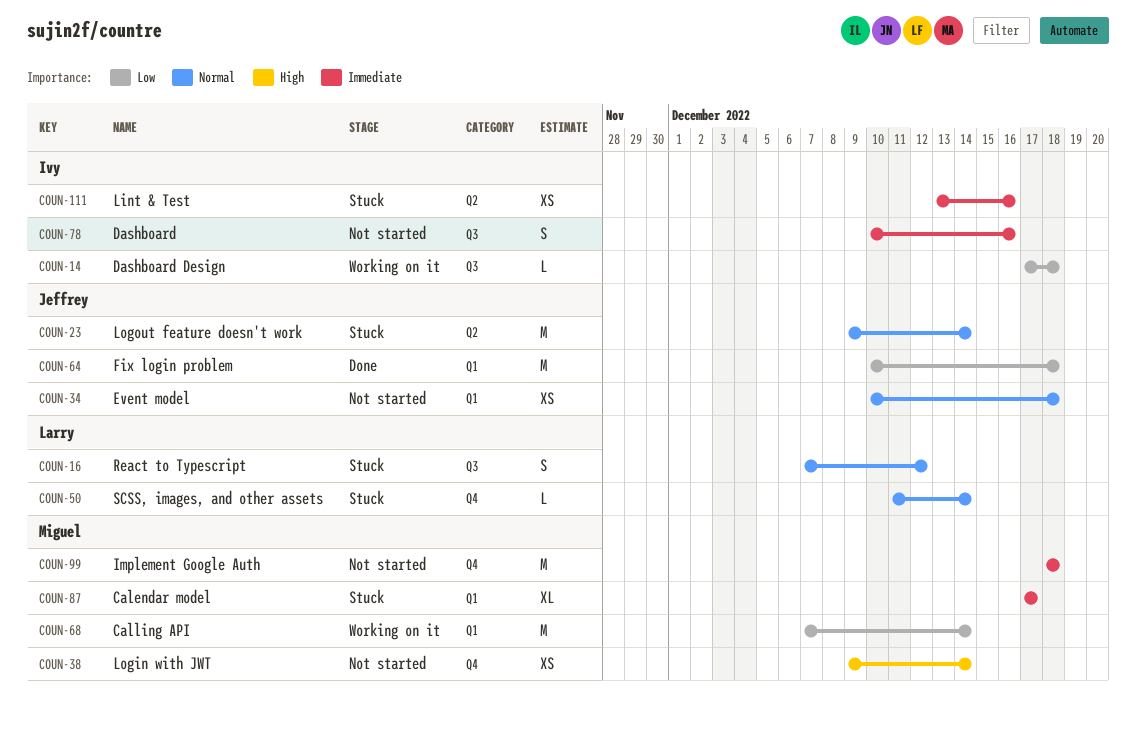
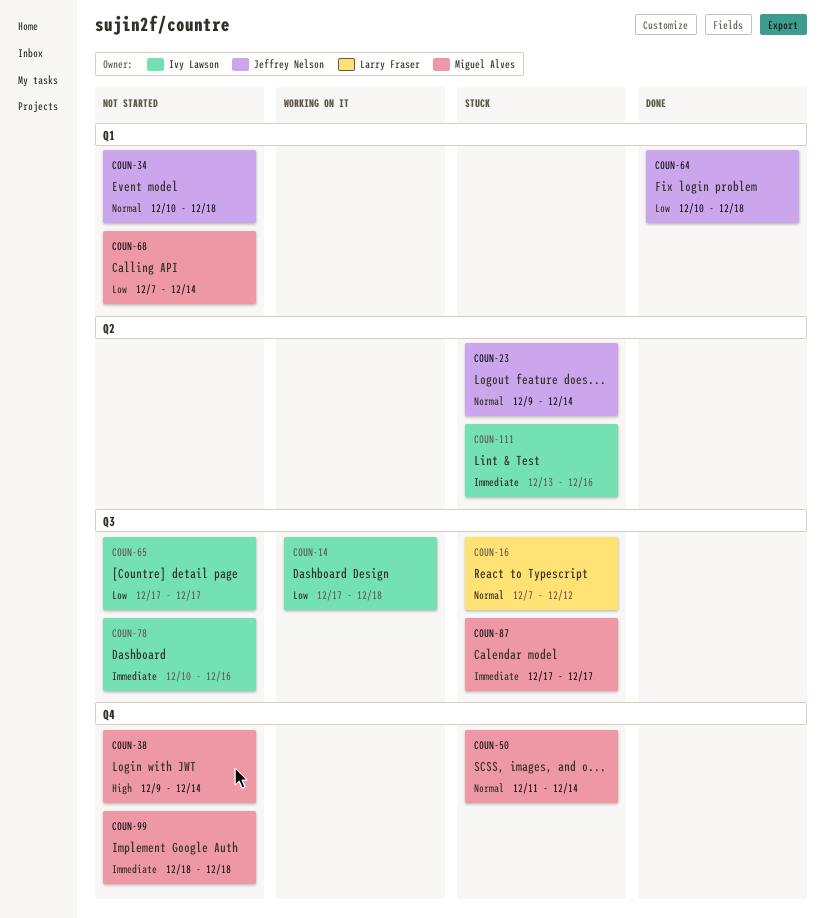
COUN-50, owner: Larry Fraser -> Miguel Alves
COUN-65: none -> present
COUN-68, status: Working on it -> Not started
COUN-87, label: Q1 -> Q3

